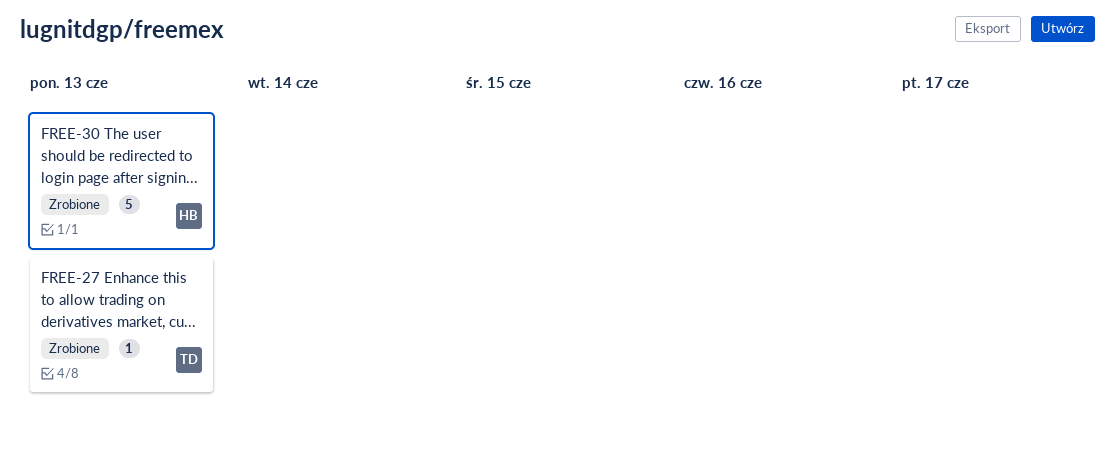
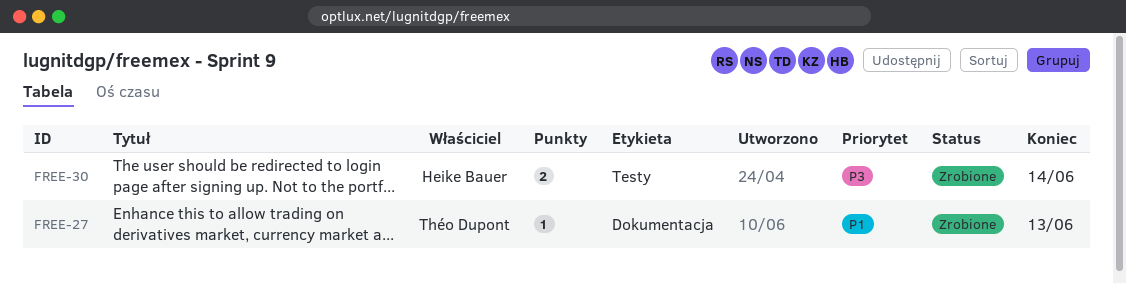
FREE-30, estimate: 5 -> 2
FREE-30, due: Jun 13 -> Jun 14

